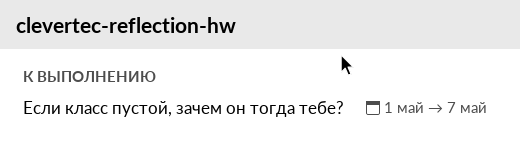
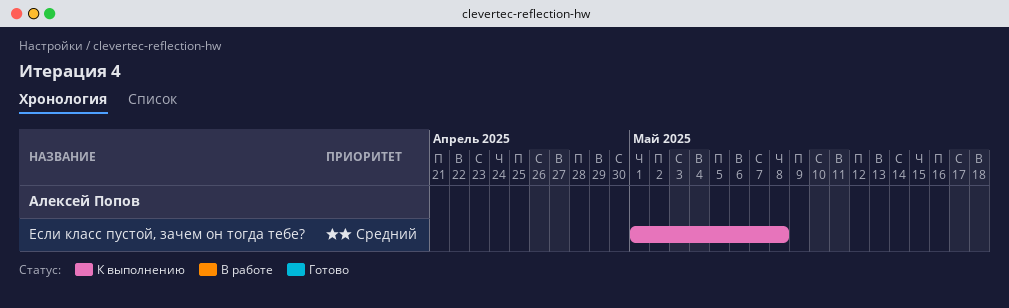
Если класс пустой, зачем он тогда тебе?, due: May 7 -> May 8

